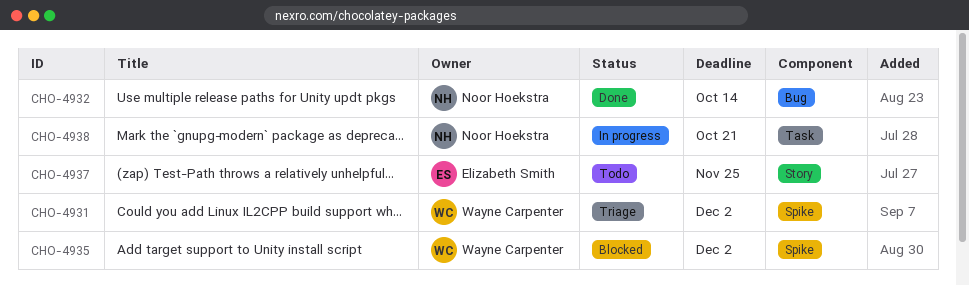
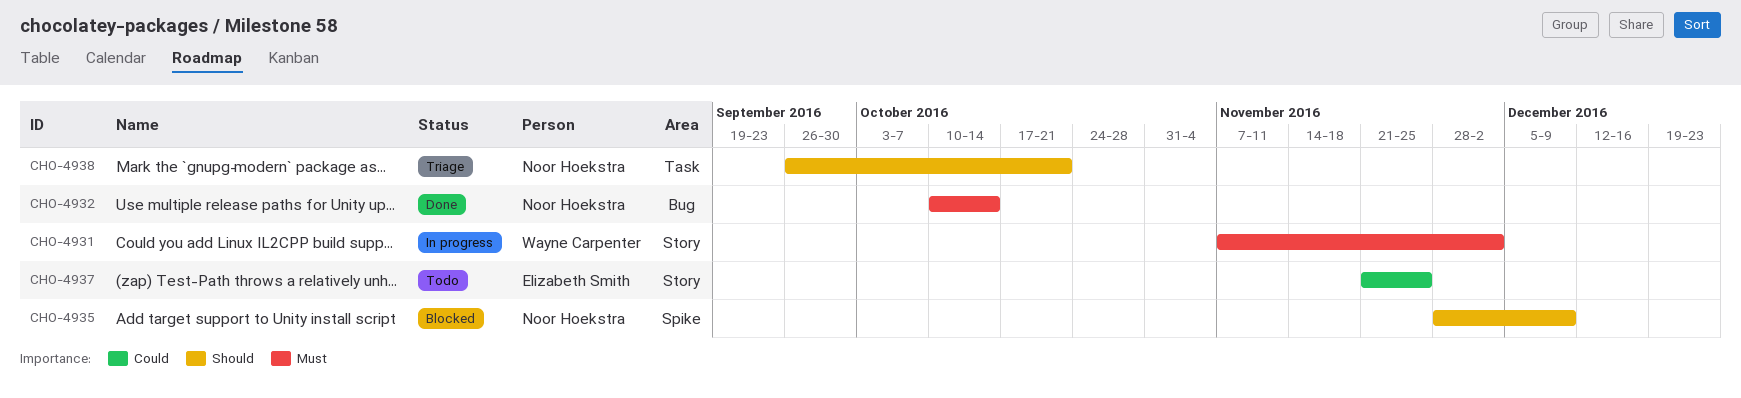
CHO-4931, status: Triage -> In progress
CHO-4931, label: Spike -> Story
CHO-4935, owner: Wayne Carpenter -> Noor Hoekstra
CHO-4935, due: Dec 2 -> Dec 9
CHO-4938, status: In progress -> Triage

